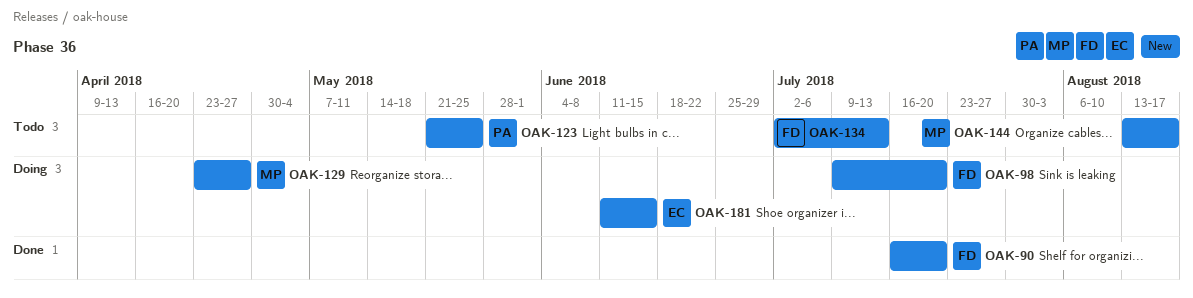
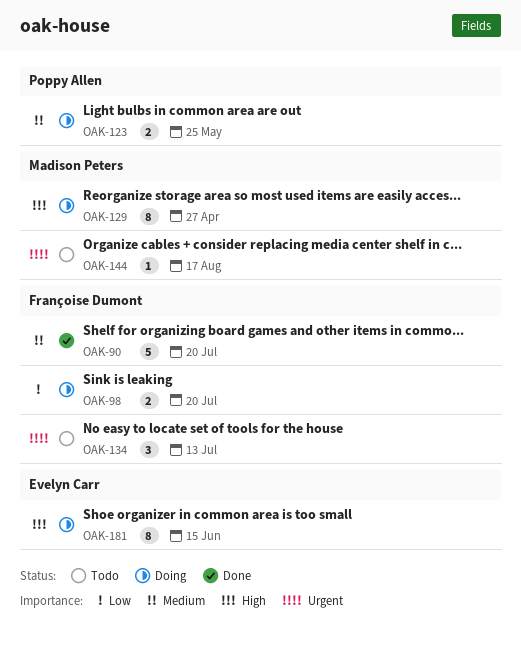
OAK-123, status: Todo -> Doing

